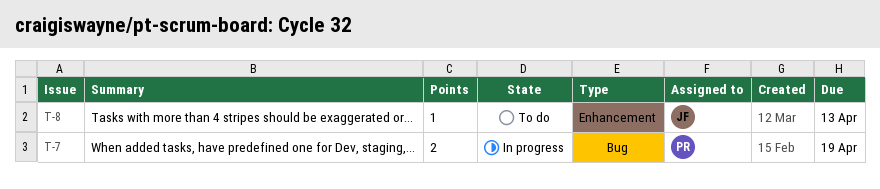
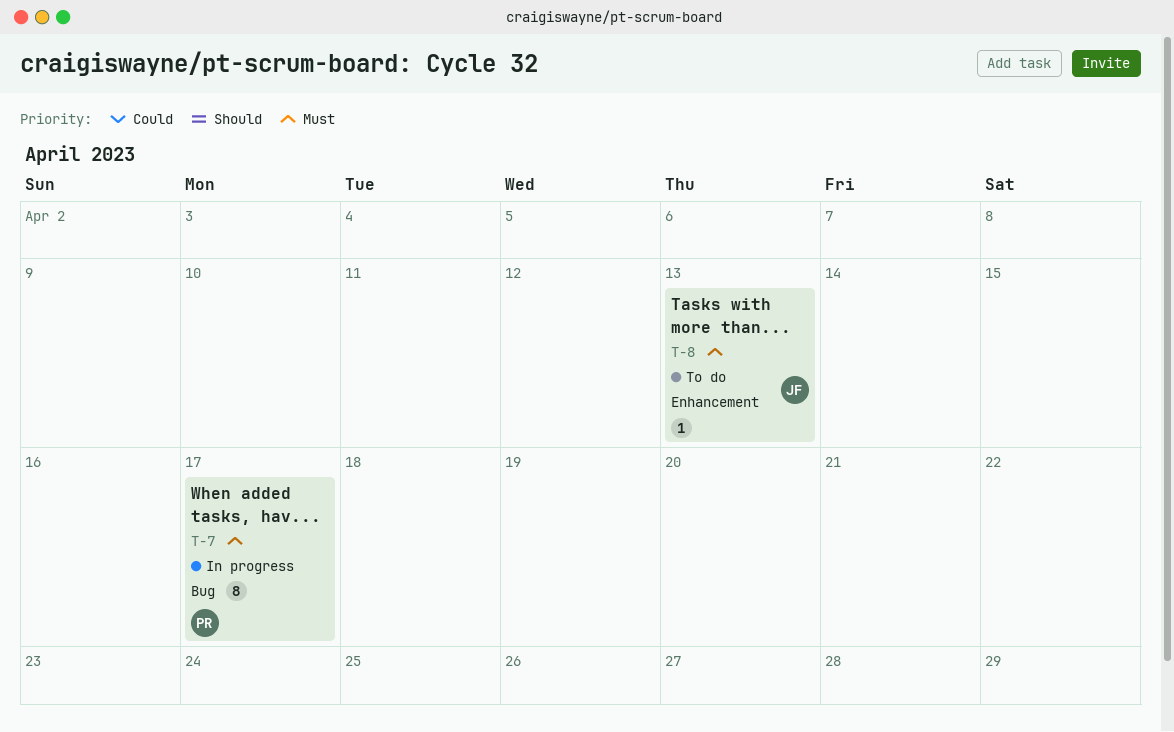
T-7, estimate: 2 -> 8
T-7, due: Apr 19 -> Apr 17

